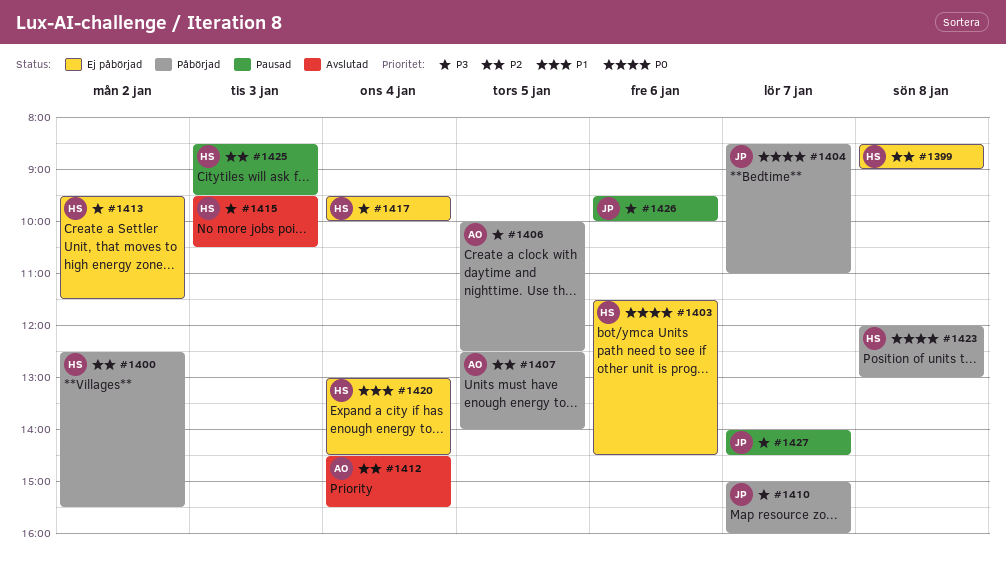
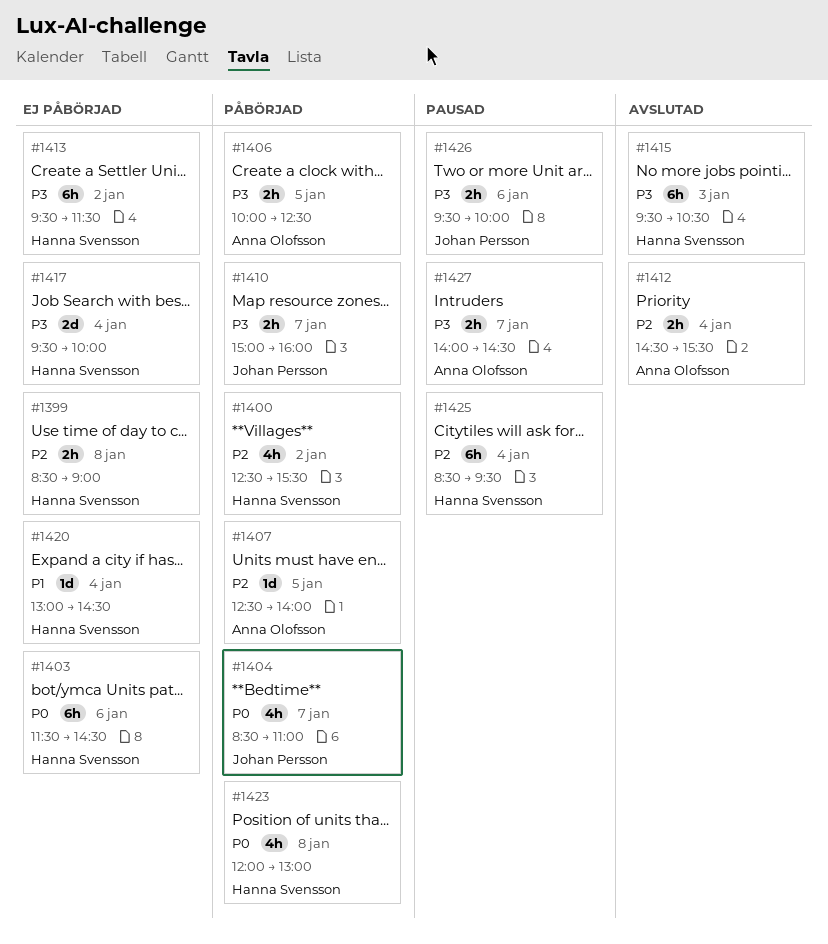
#1425, day: Jan 3 -> Jan 4
#1427, owner: Johan Persson -> Anna Olofsson

